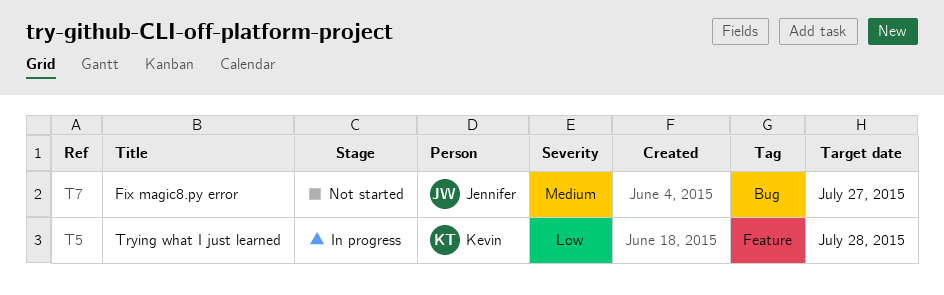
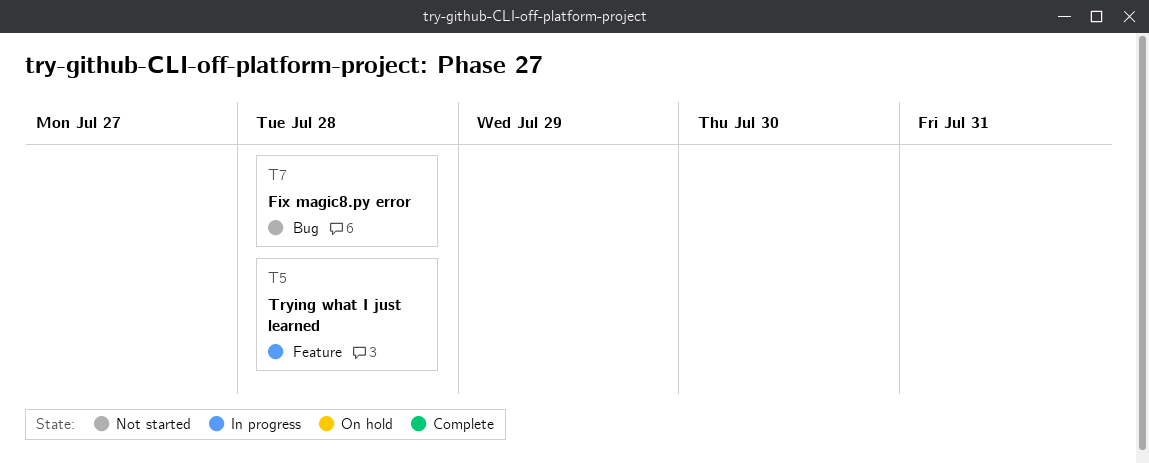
T7, due: Jul 27 -> Jul 28

